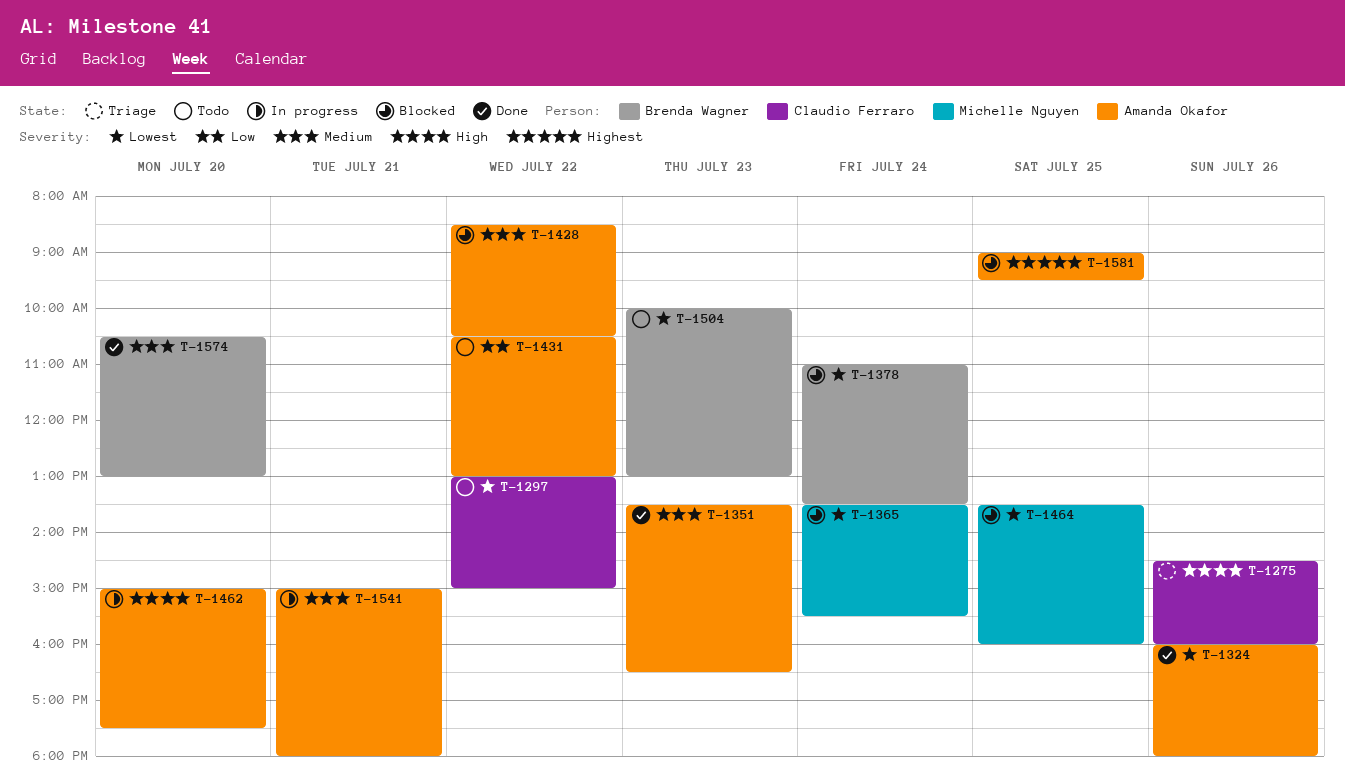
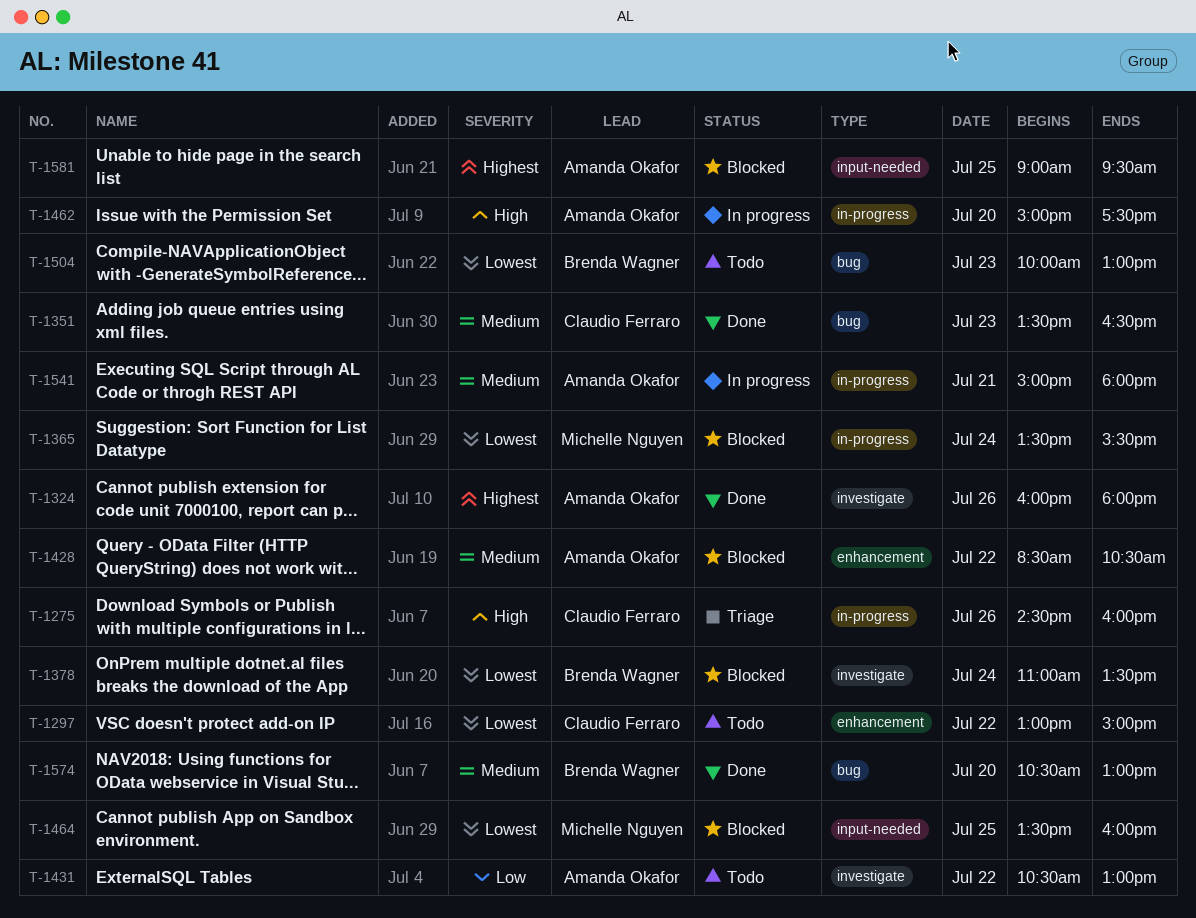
T-1324, priority: Lowest -> Highest
T-1351, owner: Amanda Okafor -> Claudio Ferraro

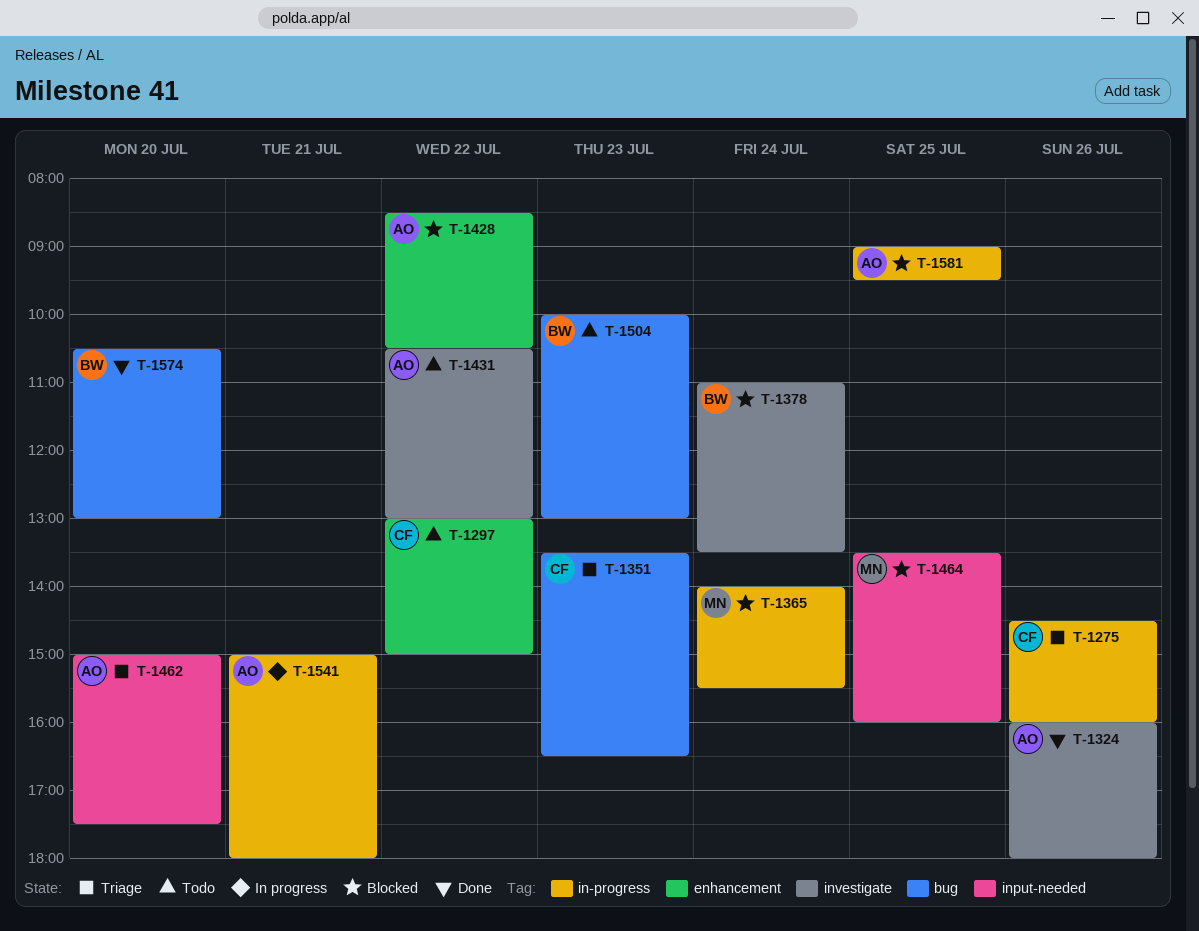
T-1351, status: Done -> Triage
T-1365, begins: 13:30 -> 14:00
T-1462, status: In progress -> Triage
T-1462, label: in-progress -> input-needed
T-1581, label: input-needed -> in-progress

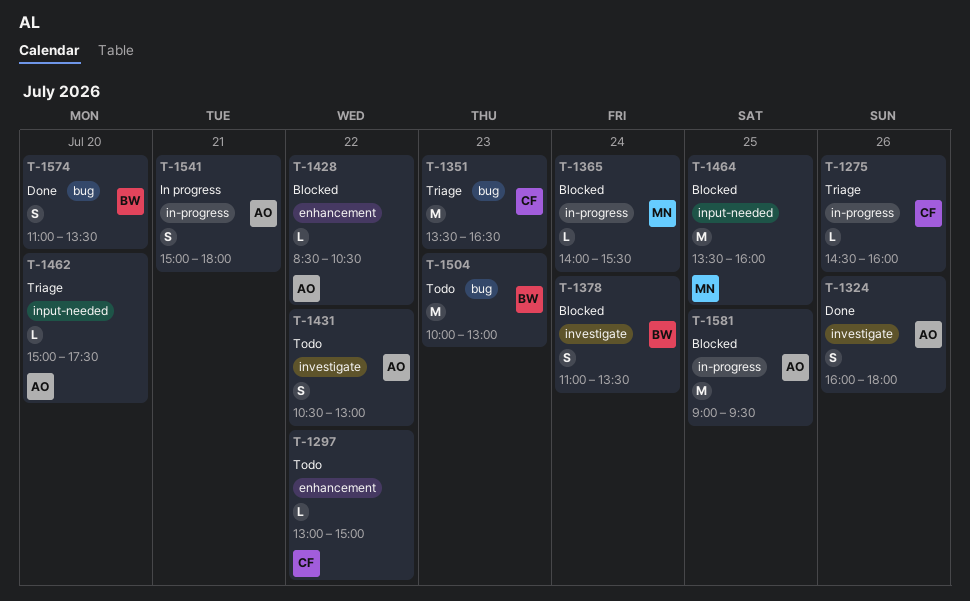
T-1574, begins: 10:30 -> 11:00
T-1574, ends: 13:00 -> 13:30

